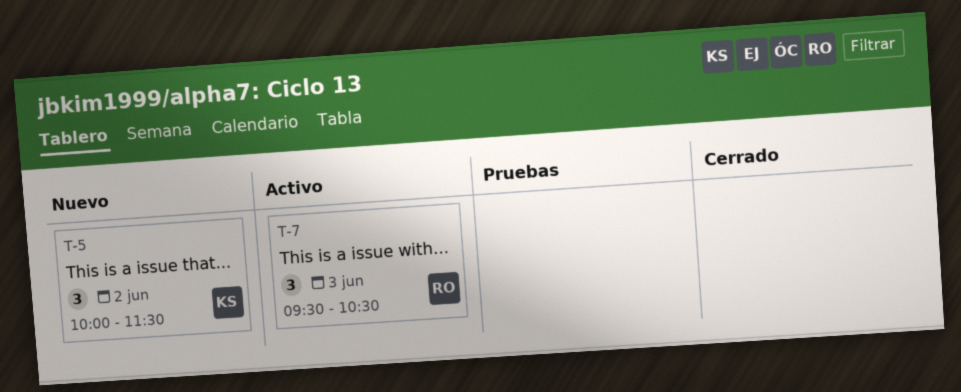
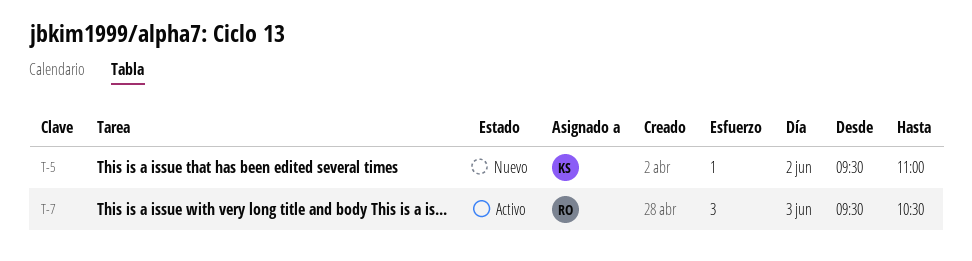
T-5, estimate: 3 -> 1
T-5, begins: 10:00 -> 09:30
T-5, ends: 11:30 -> 11:00

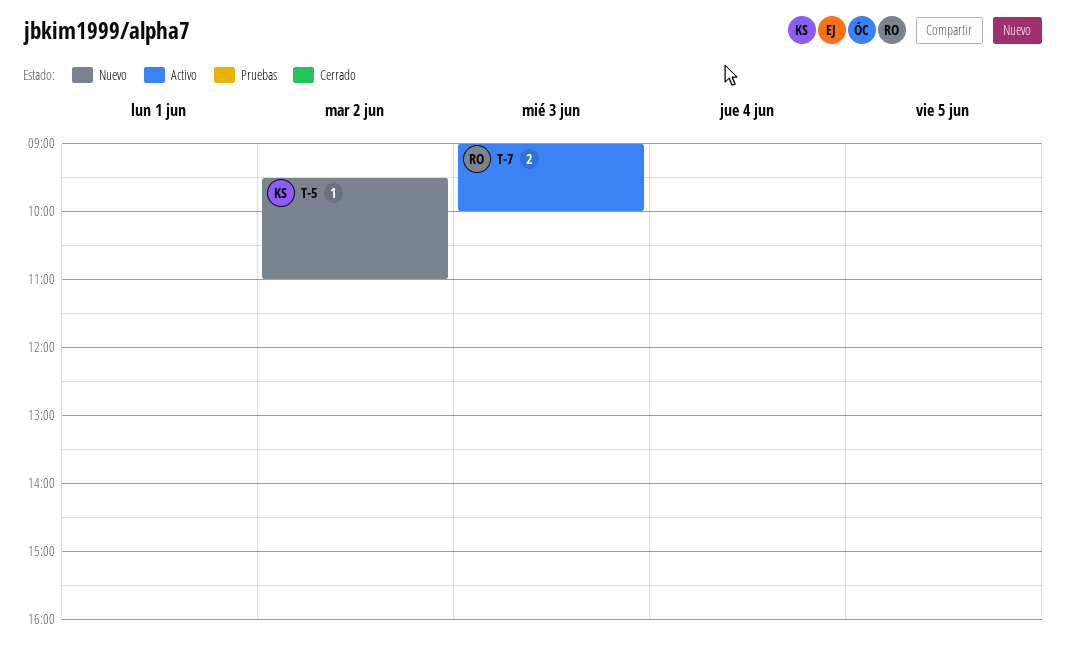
T-7, estimate: 3 -> 2
T-7, begins: 09:30 -> 09:00
T-7, ends: 10:30 -> 10:00

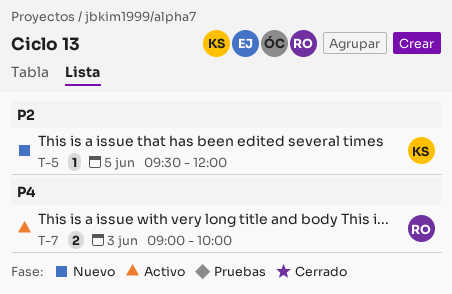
T-5, day: Jun 2 -> Jun 5
T-5, ends: 11:00 -> 12:00

